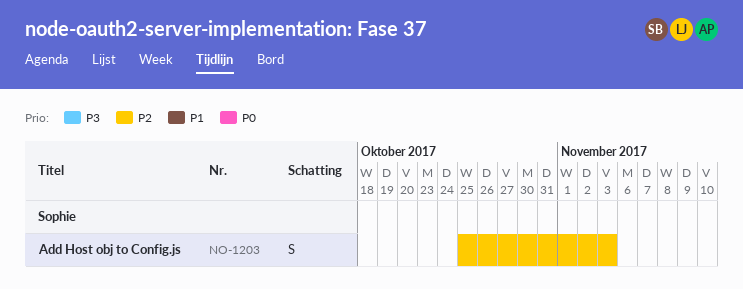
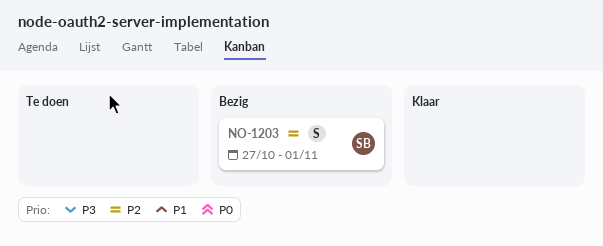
NO-1203, start: Oct 25 -> Oct 27
NO-1203, due: Nov 3 -> Nov 1

